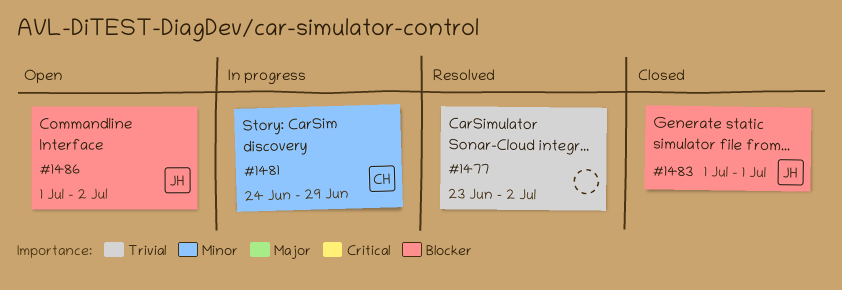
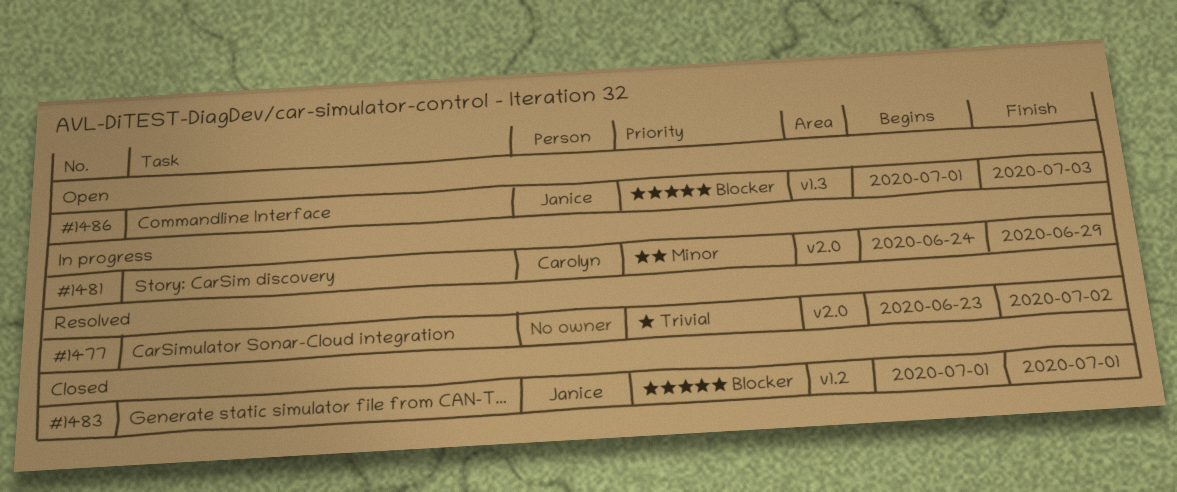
#1486, due: Jul 2 -> Jul 3

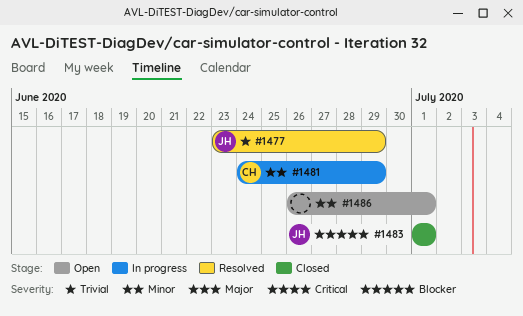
#1477, owner: none -> Janice
#1477, due: Jul 2 -> Jun 29
#1486, owner: Janice -> none
#1486, priority: Blocker -> Minor
#1486, start: Jul 1 -> Jun 26
#1486, due: Jul 3 -> Jul 1

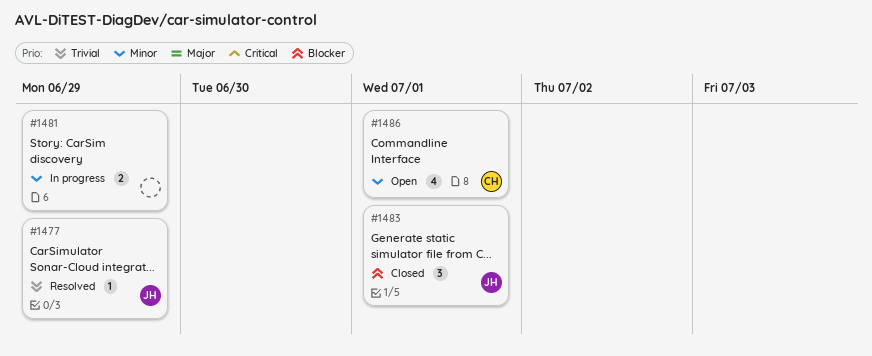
#1481, owner: CH -> none
#1486, owner: none -> CH

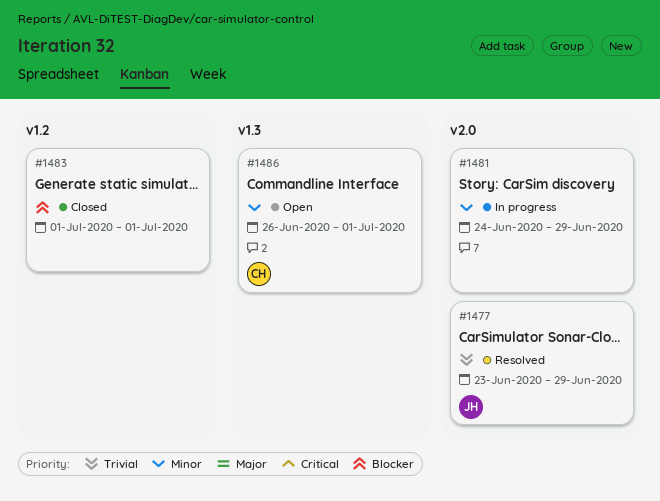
#1483, owner: JH -> none

